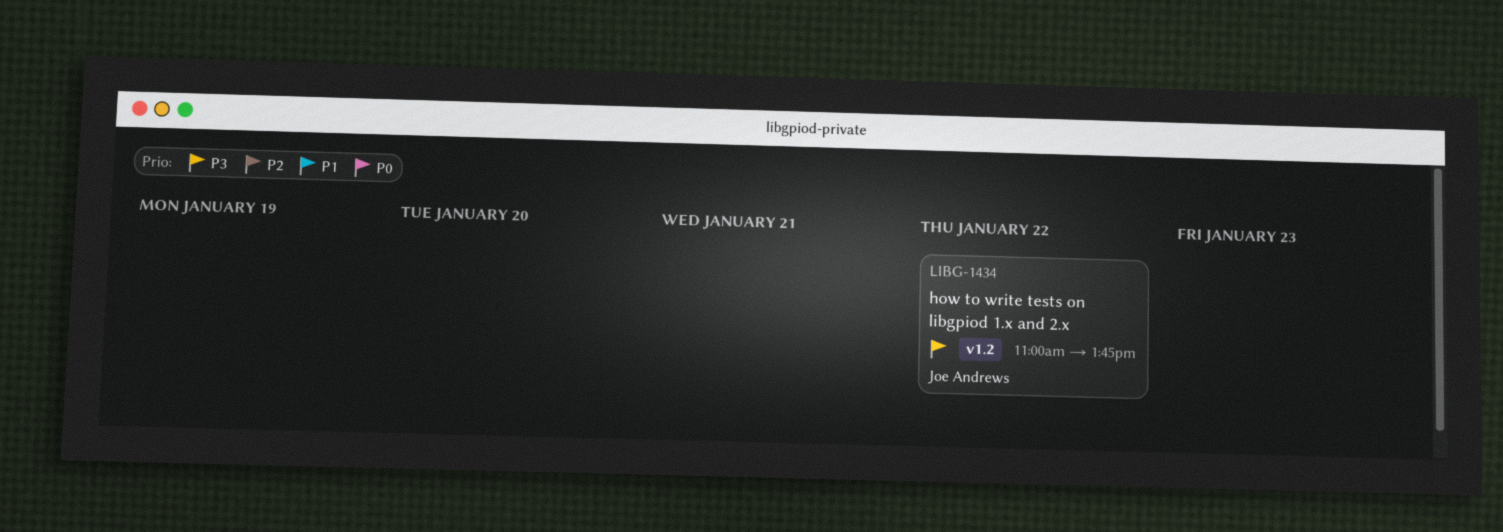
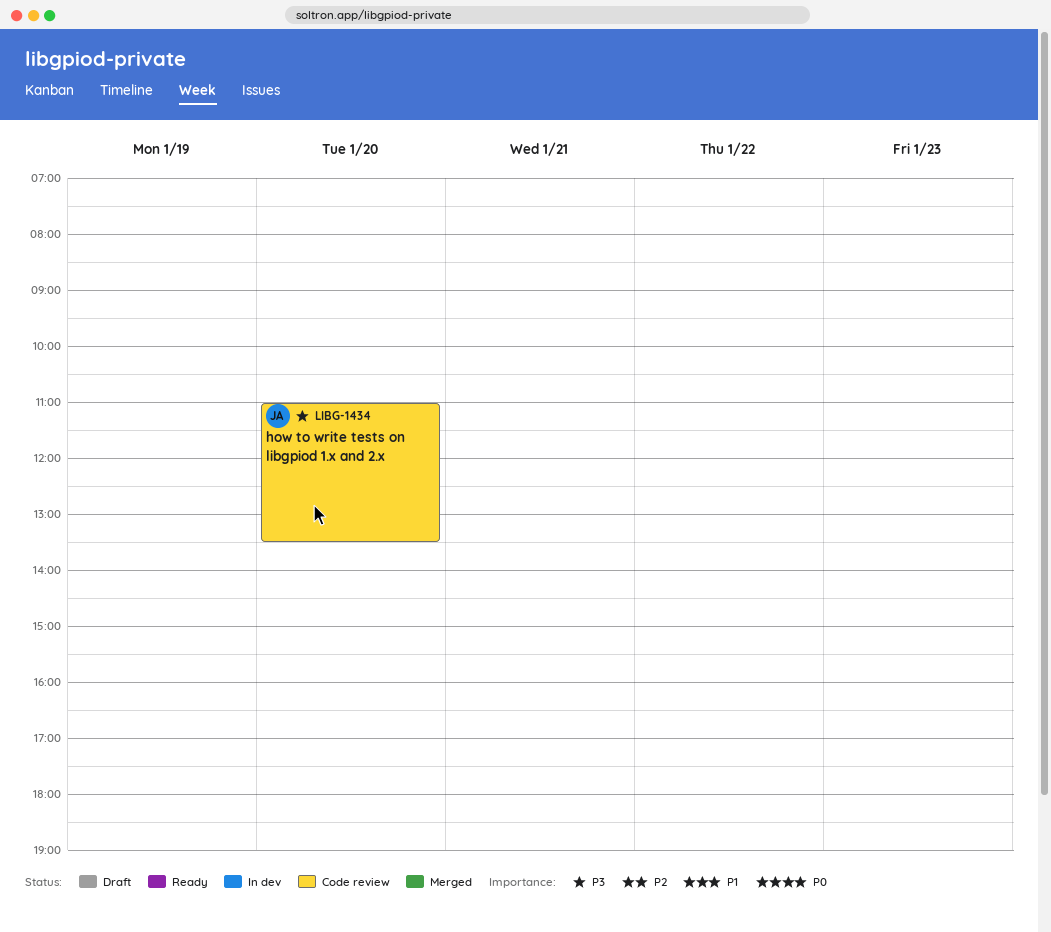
LIBG-1434, day: Jan 22 -> Jan 20
LIBG-1434, ends: 13:45 -> 13:30

